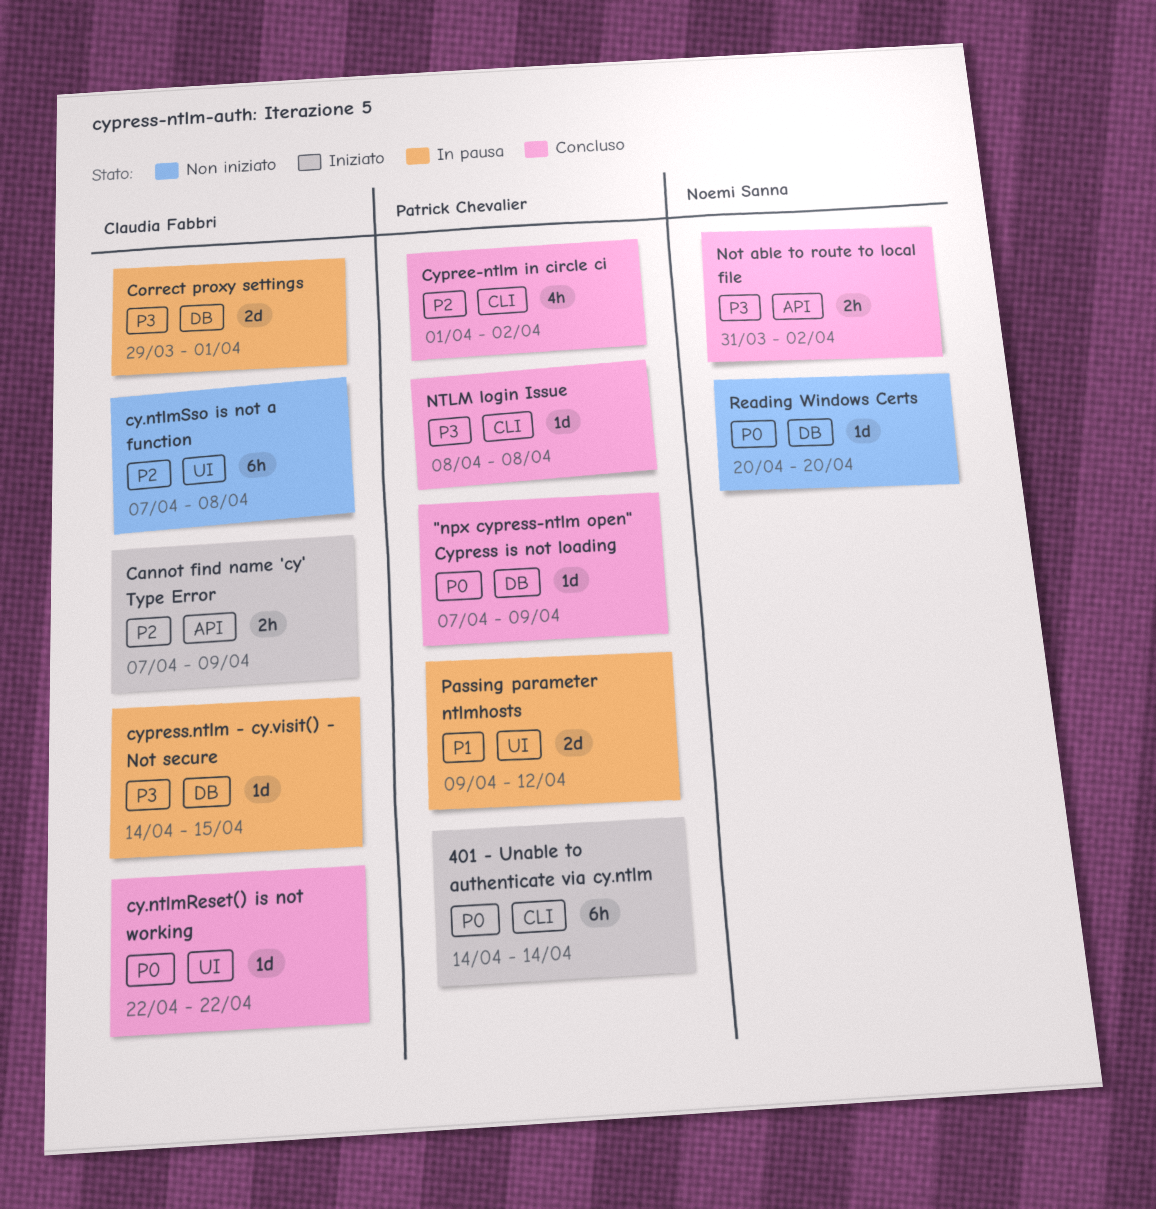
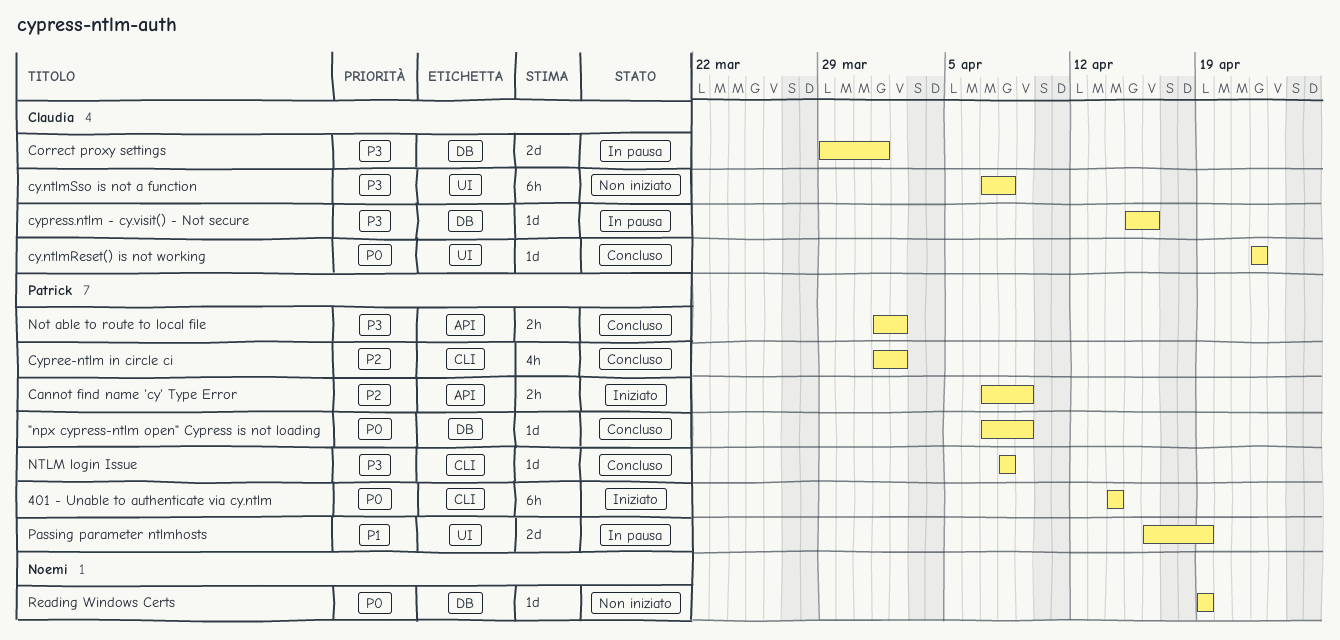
Cannot find name 'cy' Type Error, owner: Claudia Fabbri -> Patrick Chevalier
cy.ntlmSso is not a function, priority: P2 -> P3
cypress.ntlm - cy.visit() - Not secure, start: Apr 14 -> Apr 15
cypress.ntlm - cy.visit() - Not secure, due: Apr 15 -> Apr 16
Not able to route to local file, owner: Noemi Sanna -> Patrick Chevalier
Not able to route to local file, start: Mar 31 -> Apr 1
Passing parameter ntlmhosts, start: Apr 9 -> Apr 16
Passing parameter ntlmhosts, due: Apr 12 -> Apr 19
Reading Windows Certs, start: Apr 20 -> Apr 19
Reading Windows Certs, due: Apr 20 -> Apr 19

